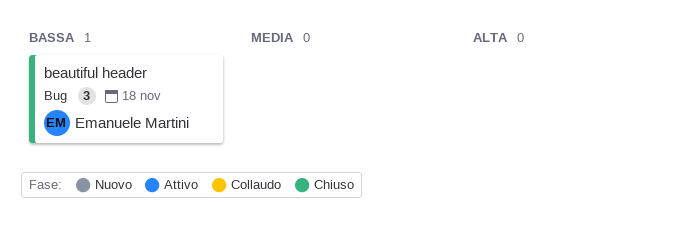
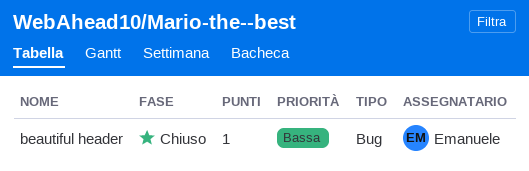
beautiful header, estimate: 3 -> 1

